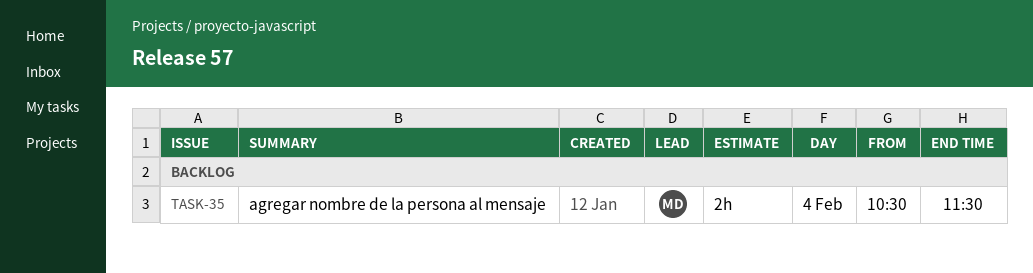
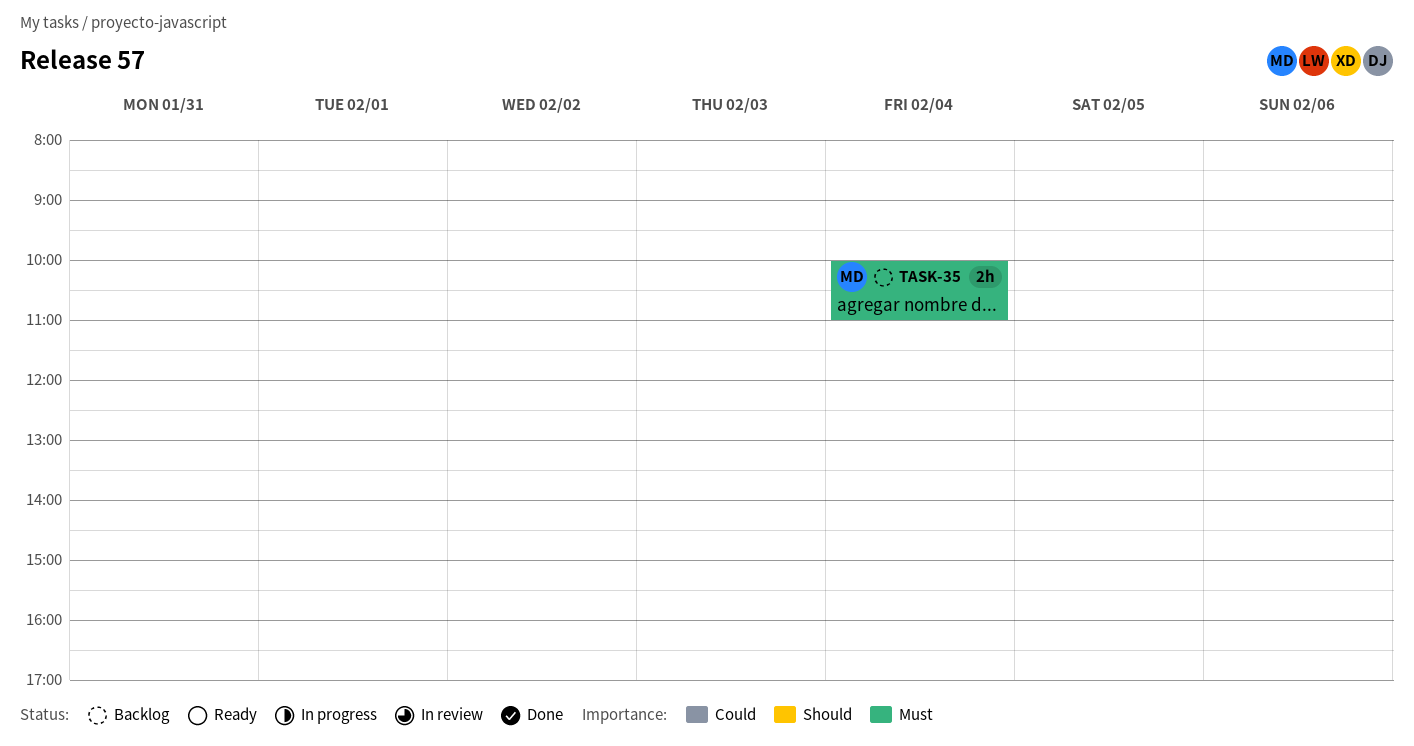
TASK-35, begins: 10:30 -> 10:00
TASK-35, ends: 11:30 -> 11:00

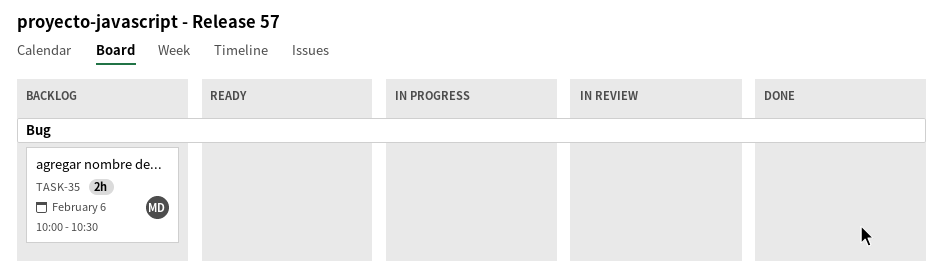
TASK-35, day: Feb 4 -> Feb 6
TASK-35, ends: 11:00 -> 10:30

